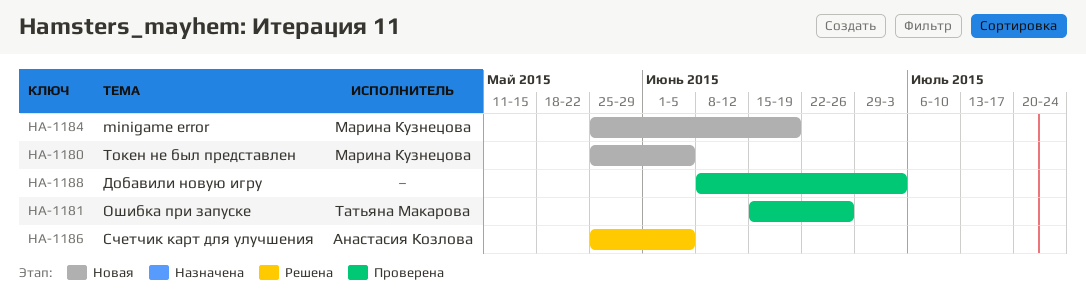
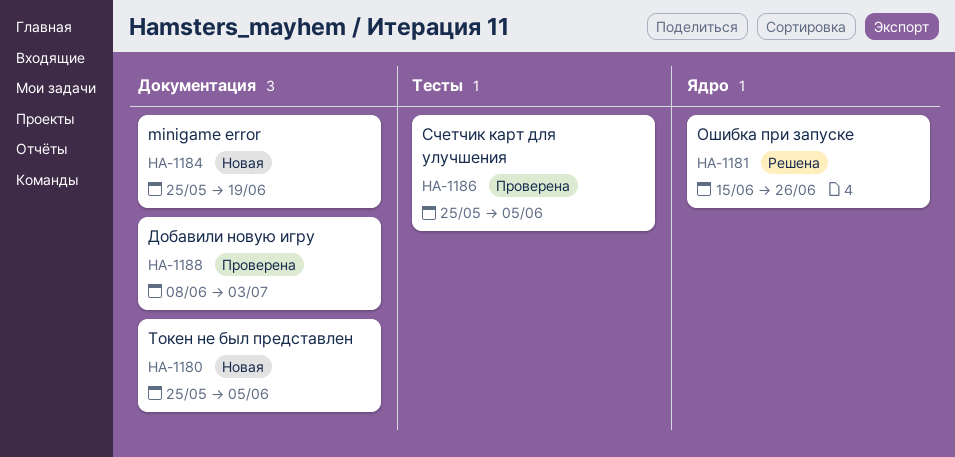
HA-1181, status: Проверена -> Решена
HA-1186, status: Решена -> Проверена

